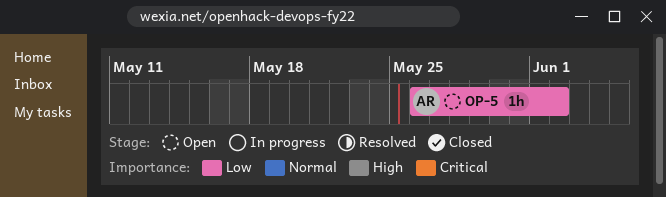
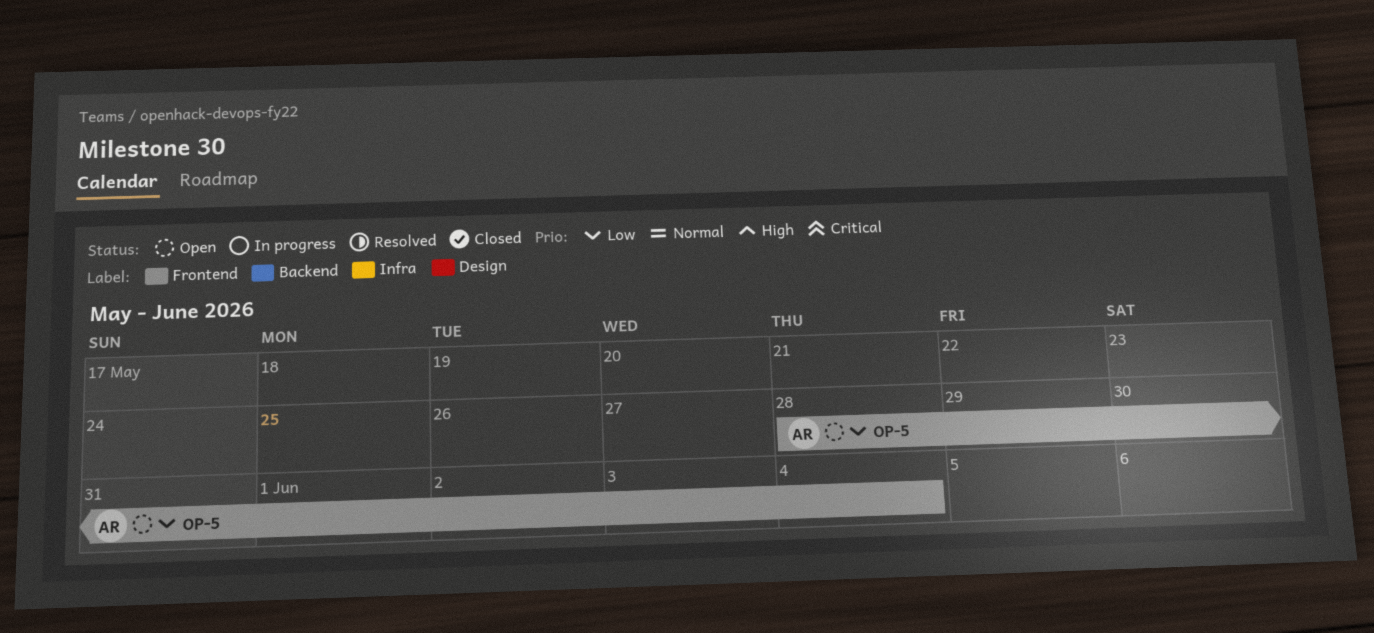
OP-5, start: May 26 -> May 28
OP-5, due: Jun 2 -> Jun 4

